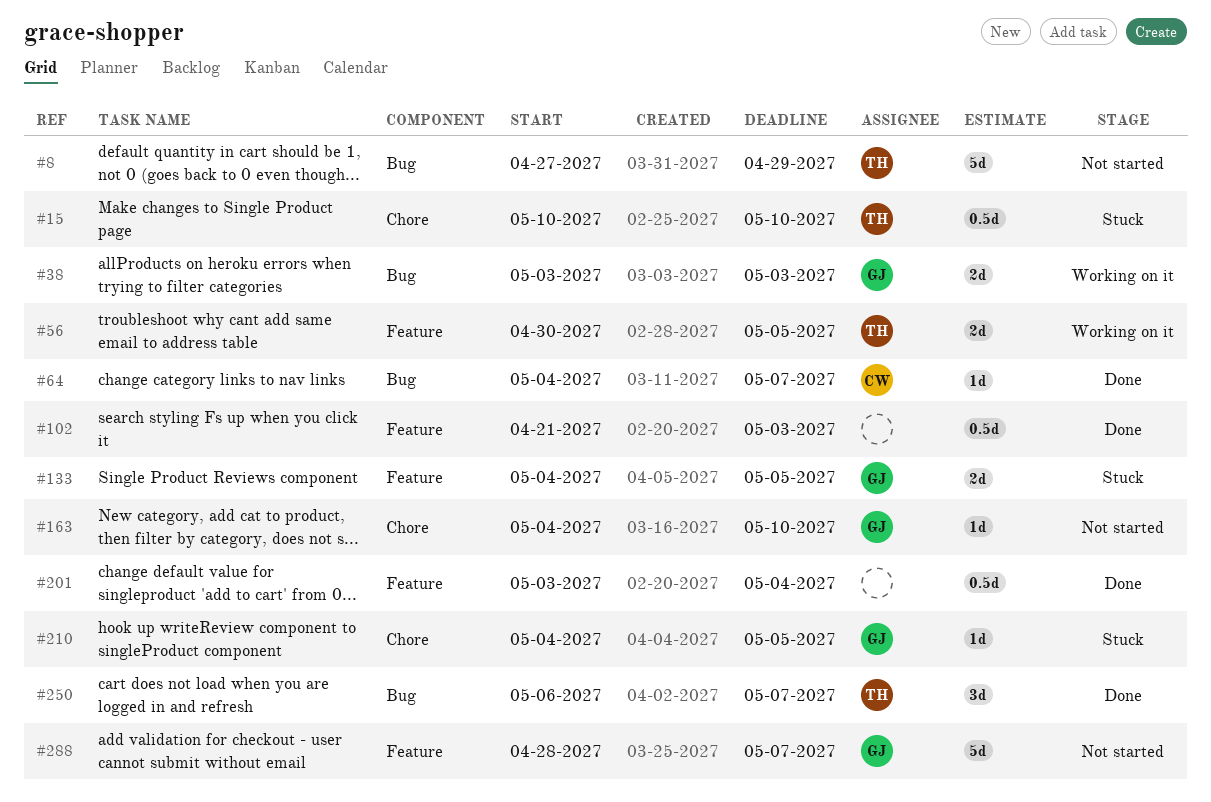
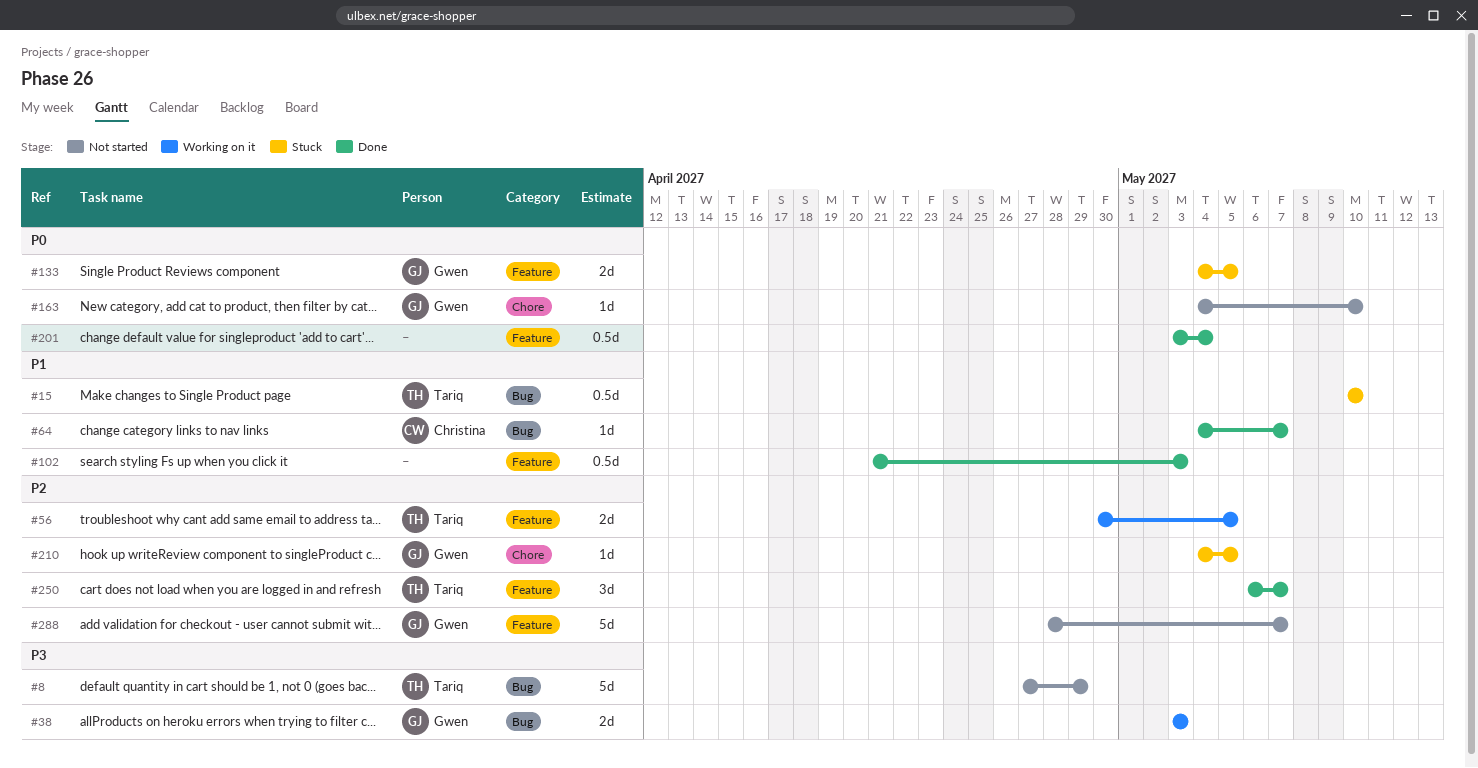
#15, label: Chore -> Bug
#250, label: Bug -> Feature

